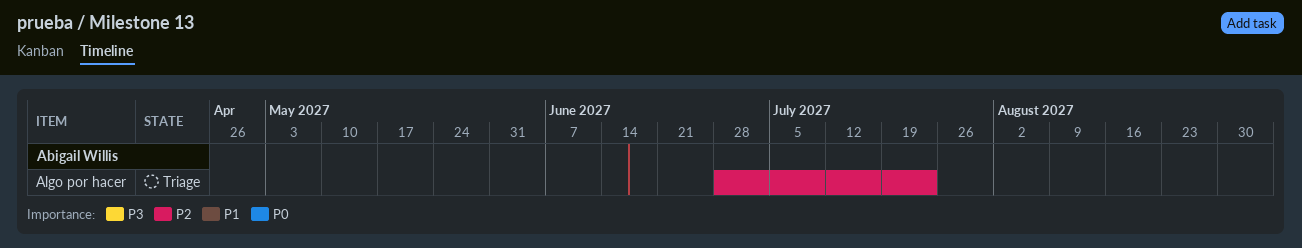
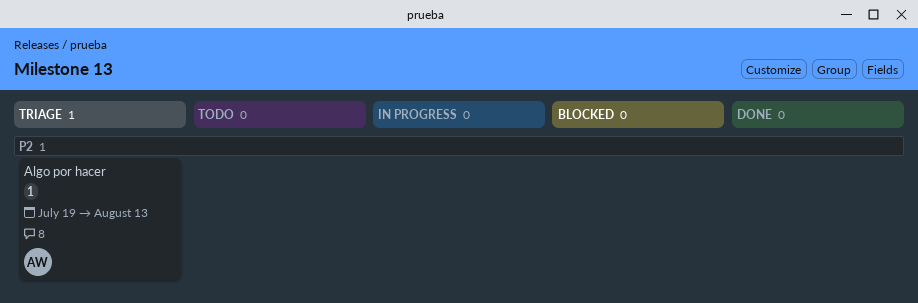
Algo por hacer, start: Jun 28 -> Jul 19
Algo por hacer, due: Jul 23 -> Aug 13

